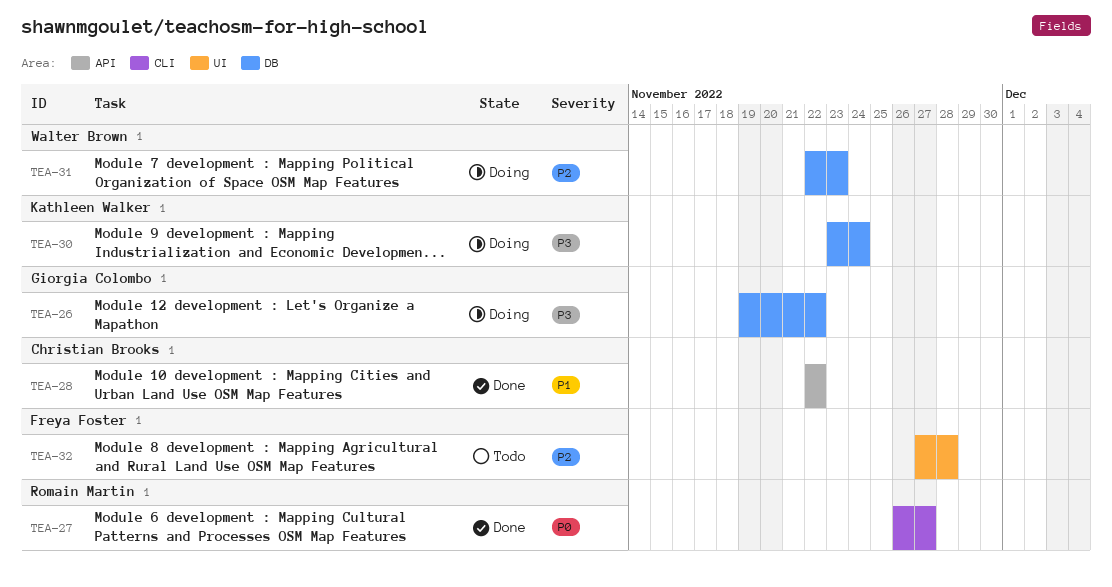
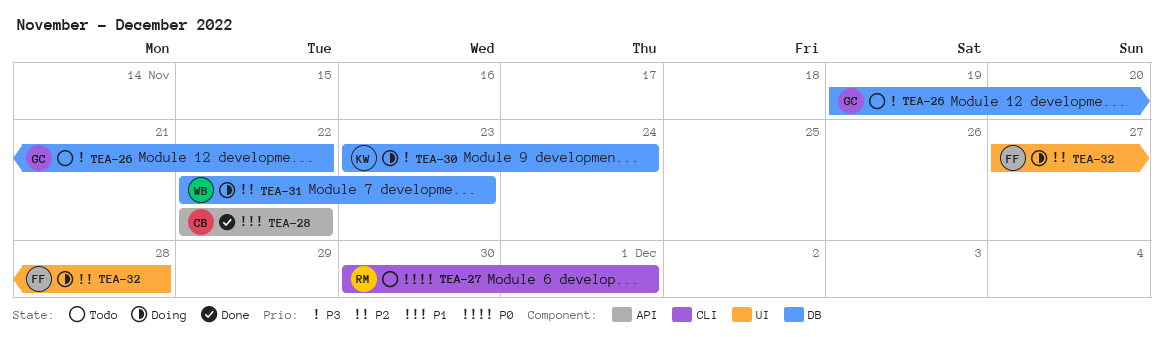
TEA-26, status: Doing -> Todo
TEA-27, status: Done -> Todo
TEA-27, start: Nov 26 -> Nov 30
TEA-27, due: Nov 27 -> Dec 1
TEA-32, status: Todo -> Doing

